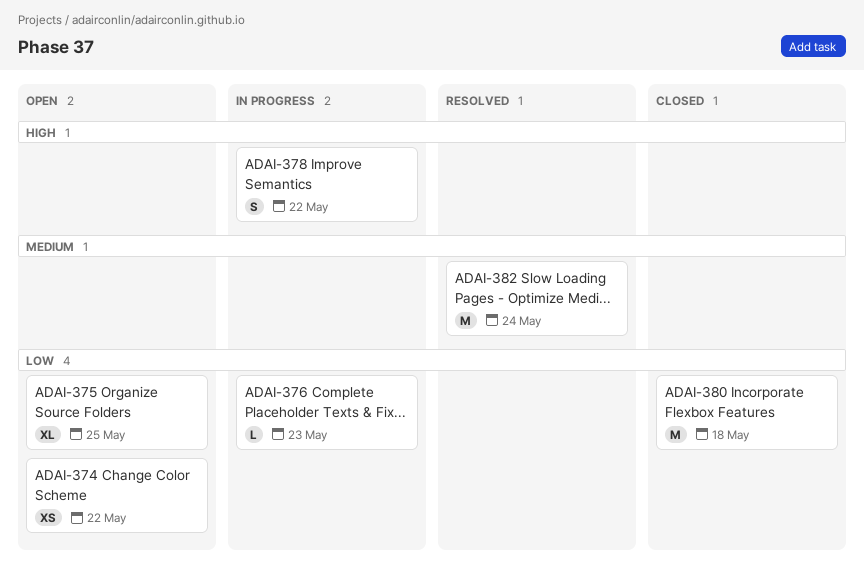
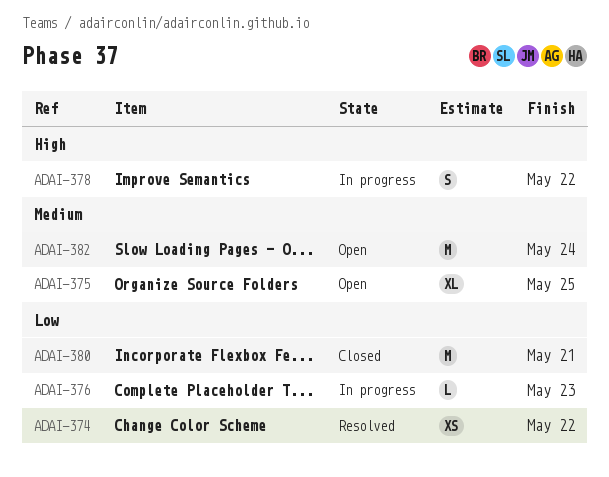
ADAI-374, status: Open -> Resolved
ADAI-375, priority: Low -> Medium
ADAI-380, due: May 18 -> May 21
ADAI-382, status: Resolved -> Open

